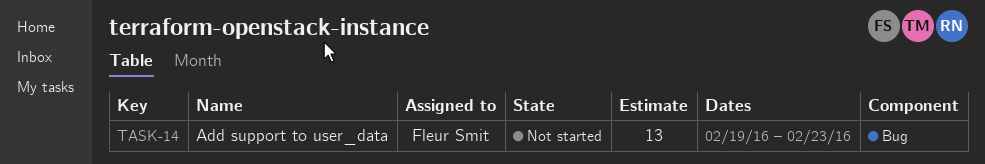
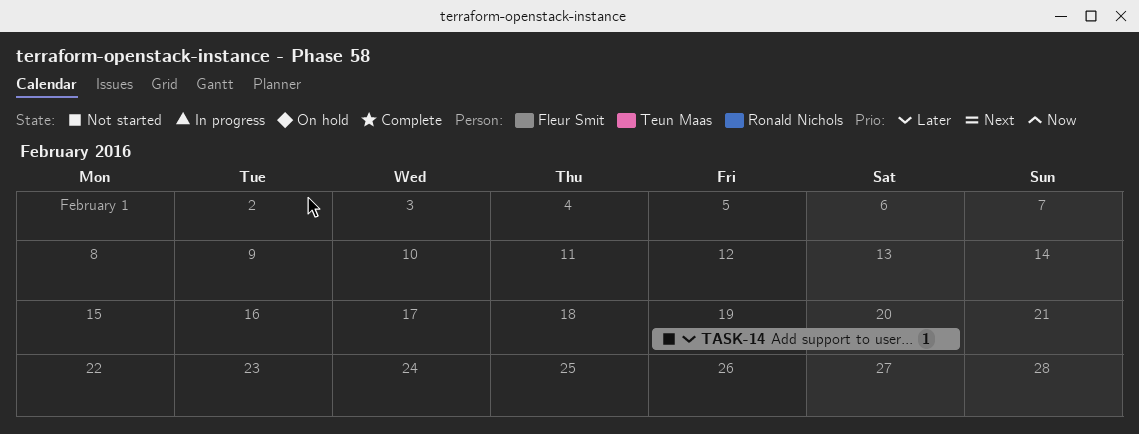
TASK-14, estimate: 13 -> 1
TASK-14, due: Feb 23 -> Feb 20

